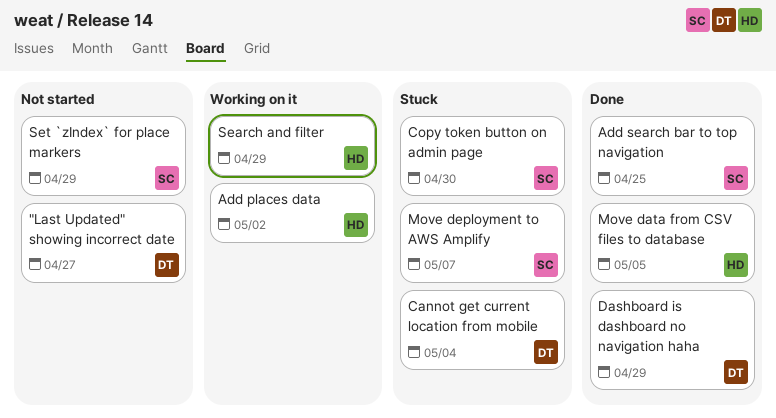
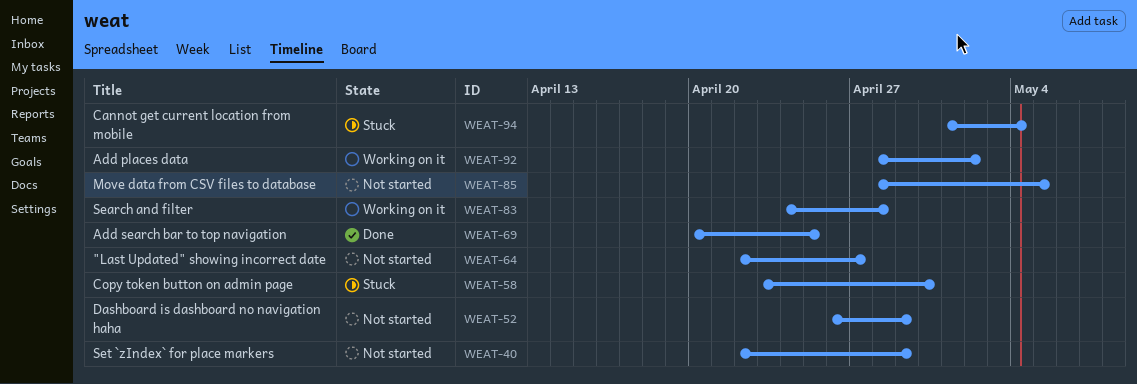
Dashboard is dashboard no navigation haha, status: Done -> Not started
Move data from CSV files to database, status: Done -> Not started
Move deployment to AWS Amplify: present -> none
Search and filter, due: Apr 29 -> Apr 28

